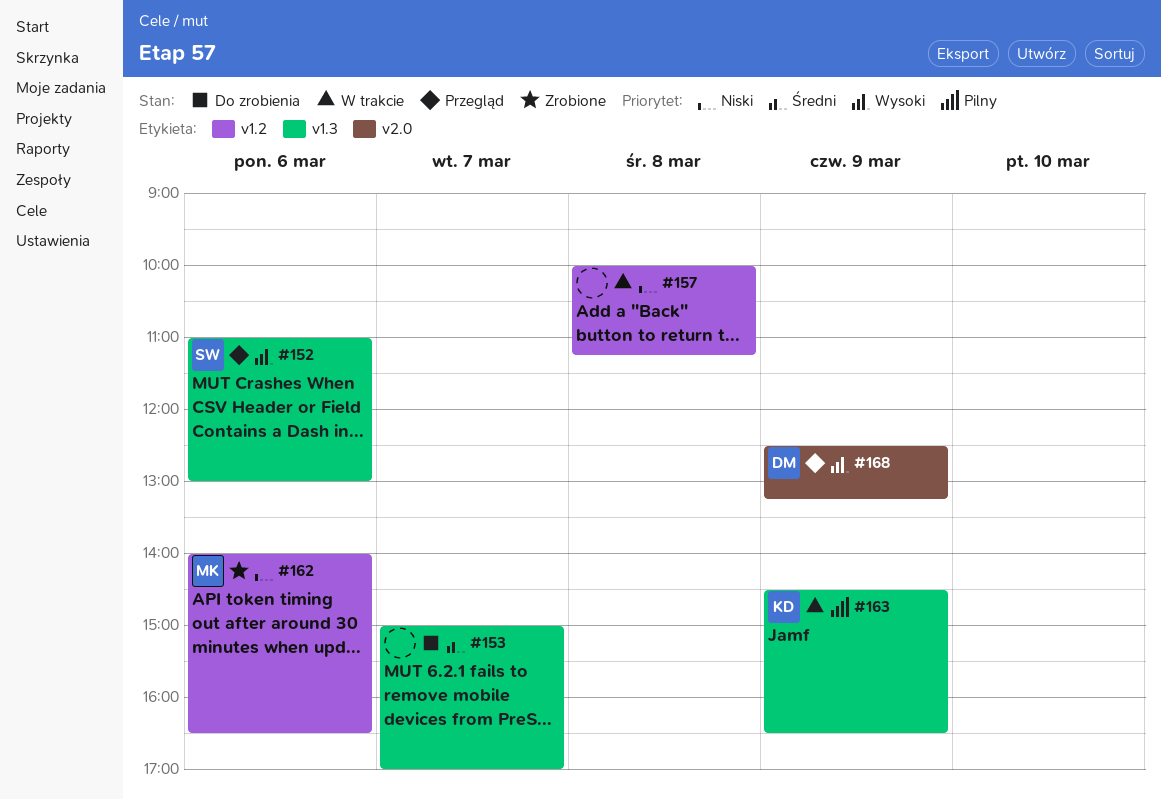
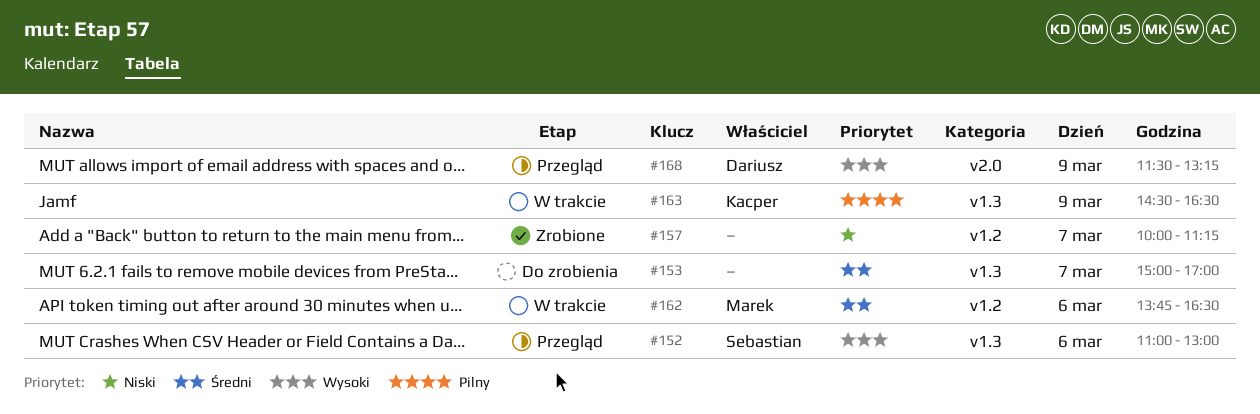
#157, status: W trakcie -> Zrobione
#157, day: Mar 8 -> Mar 7
#162, status: Zrobione -> W trakcie
#162, priority: Niski -> Średni
#162, begins: 14:00 -> 13:45
#168, begins: 12:30 -> 11:30

